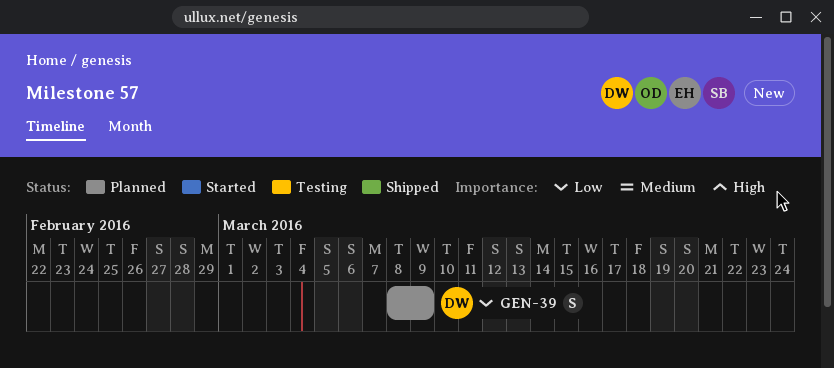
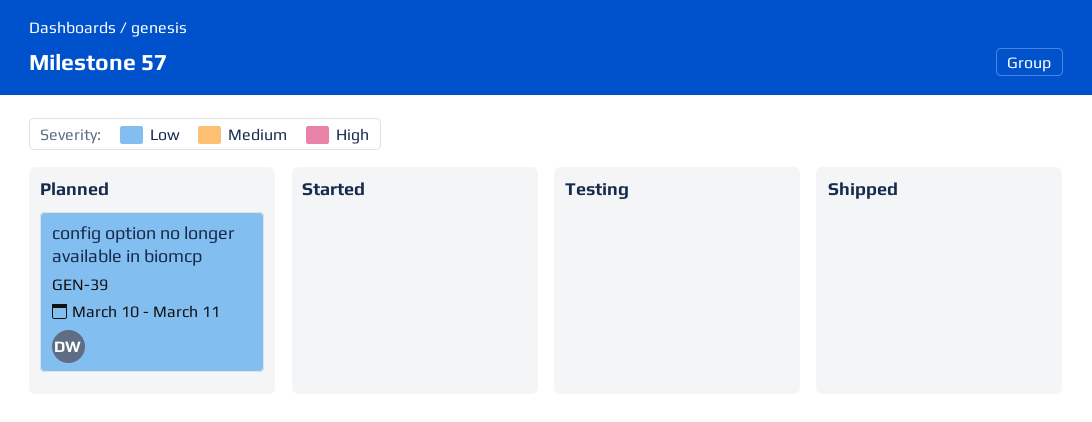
GEN-39, start: Mar 8 -> Mar 10
GEN-39, due: Mar 9 -> Mar 11

